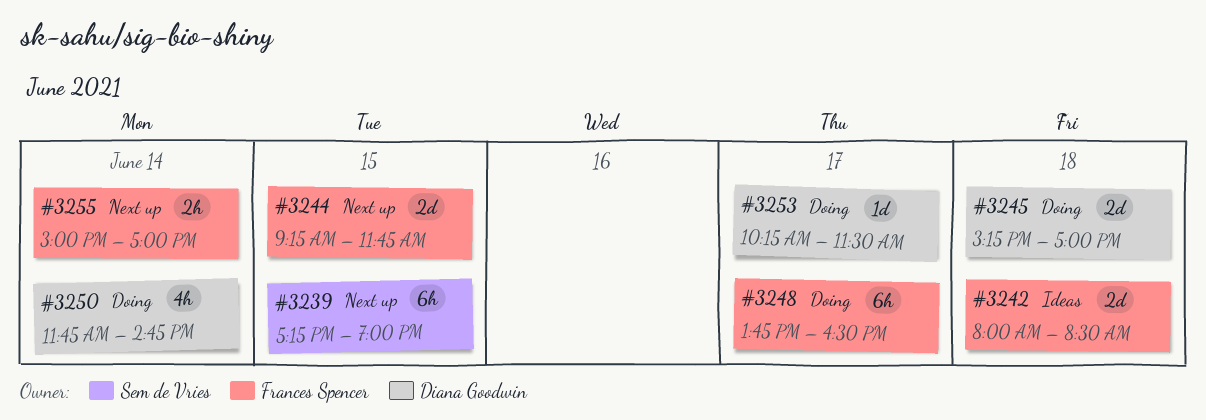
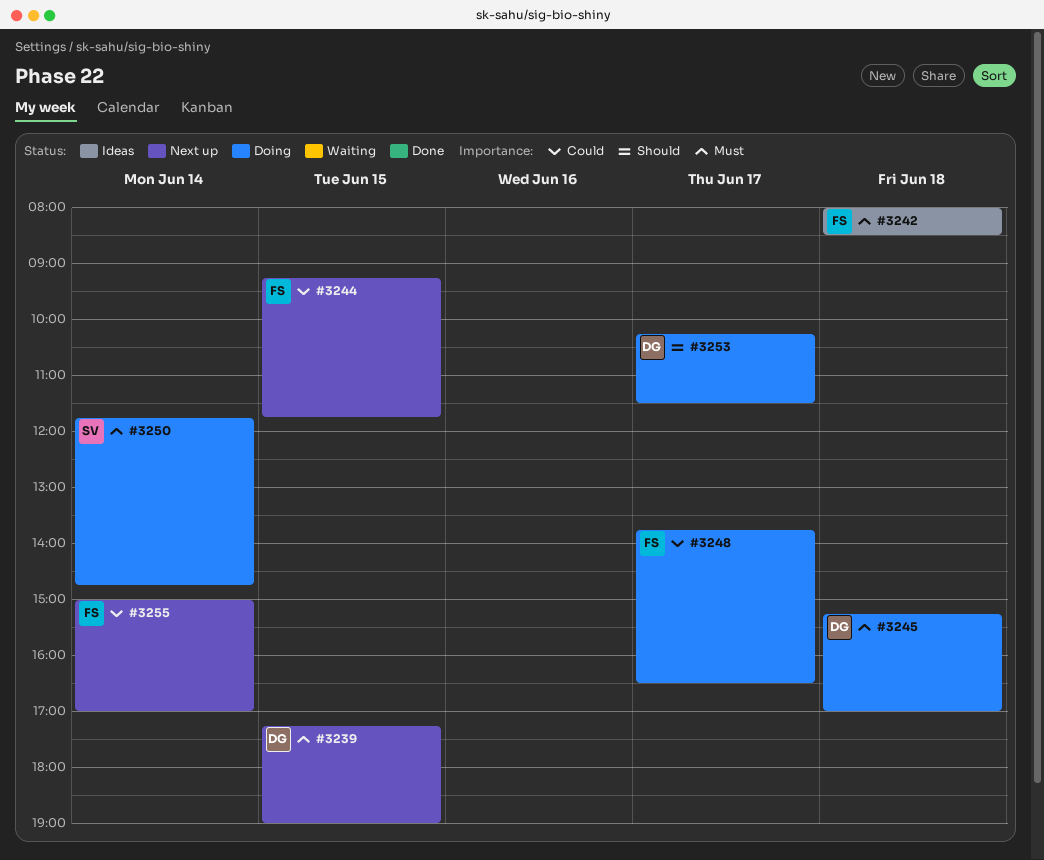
#3239, owner: Sem de Vries -> Diana Goodwin
#3250, owner: Diana Goodwin -> Sem de Vries

